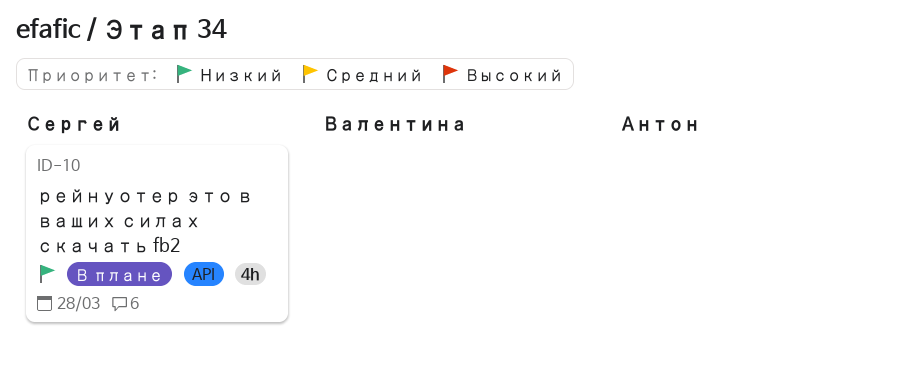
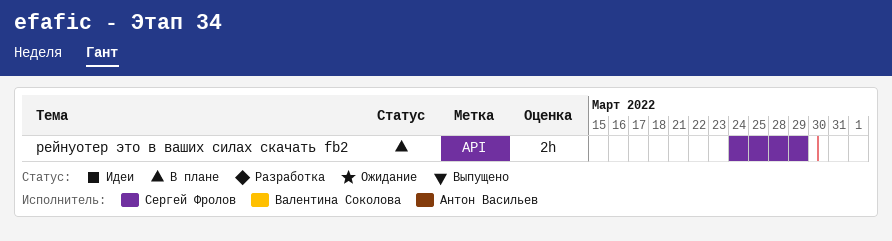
рейнуотер это в ваших силах скачать fb2, estimate: 4h -> 2h
рейнуотер это в ваших силах скачать fb2, due: Mar 28 -> Mar 29

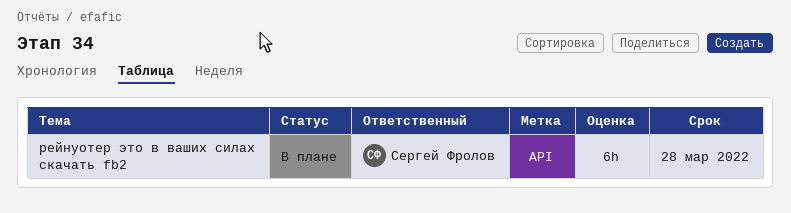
рейнуотер это в ваших силах скачать fb2, estimate: 2h -> 6h
рейнуотер это в ваших силах скачать fb2, due: Mar 29 -> Mar 28

